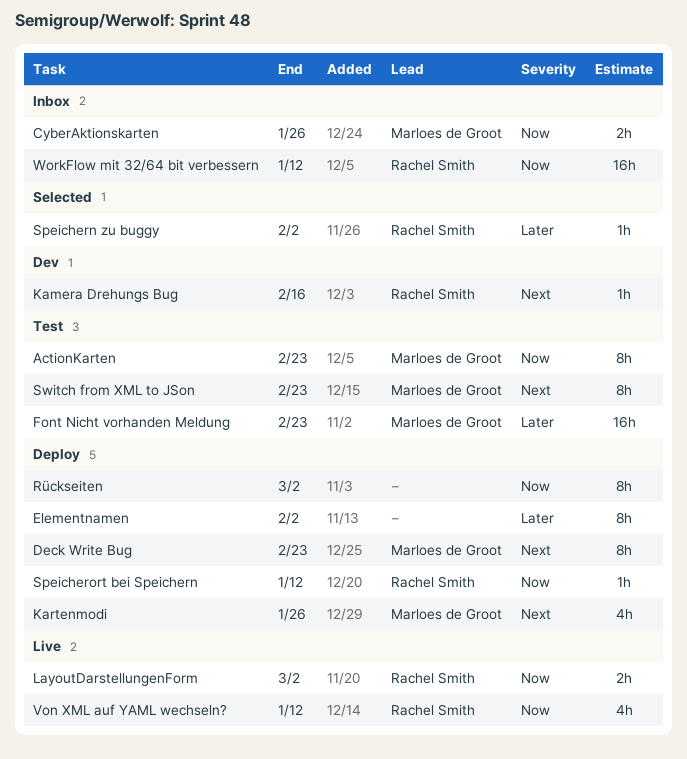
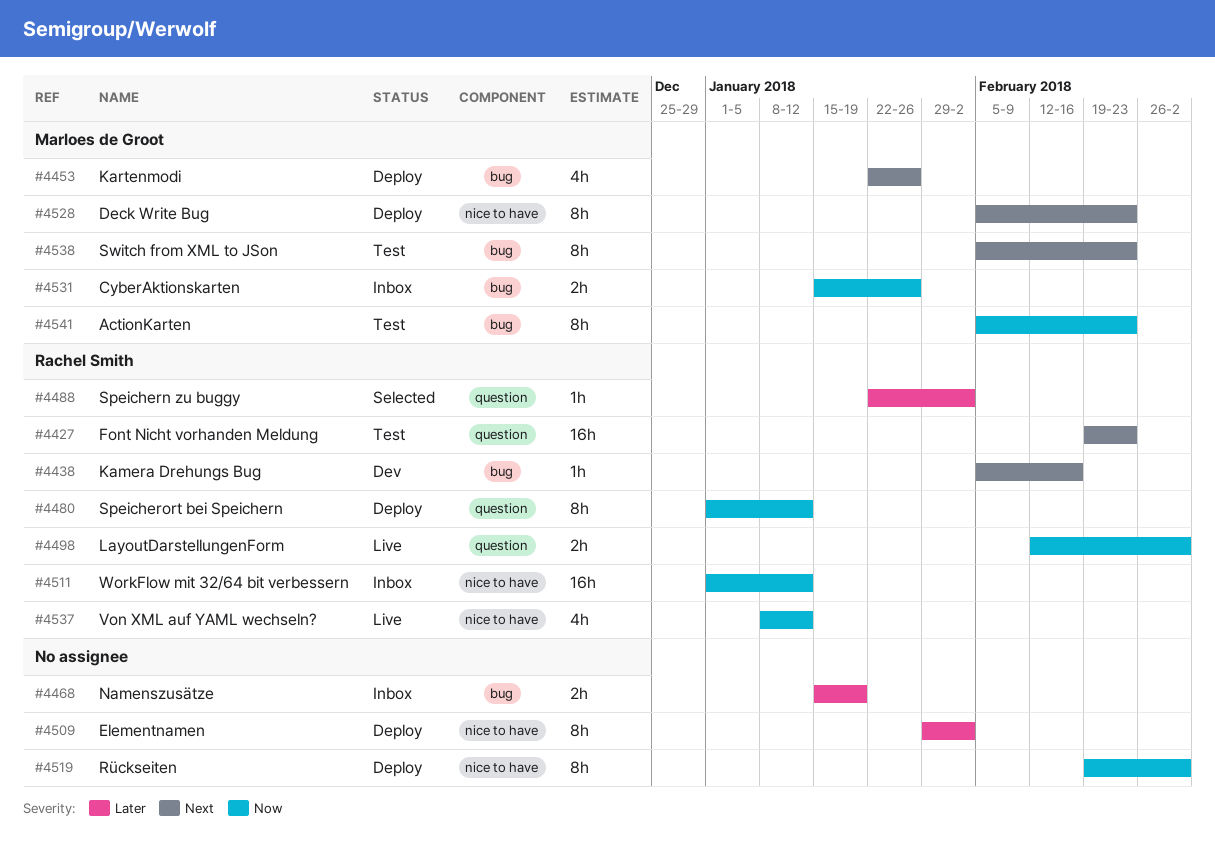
Font Nicht vorhanden Meldung, owner: Marloes de Groot -> Rachel Smith
Font Nicht vorhanden Meldung, priority: Later -> Next
Namenszusätze: none -> present
Speicherort bei Speichern, estimate: 1h -> 8h

